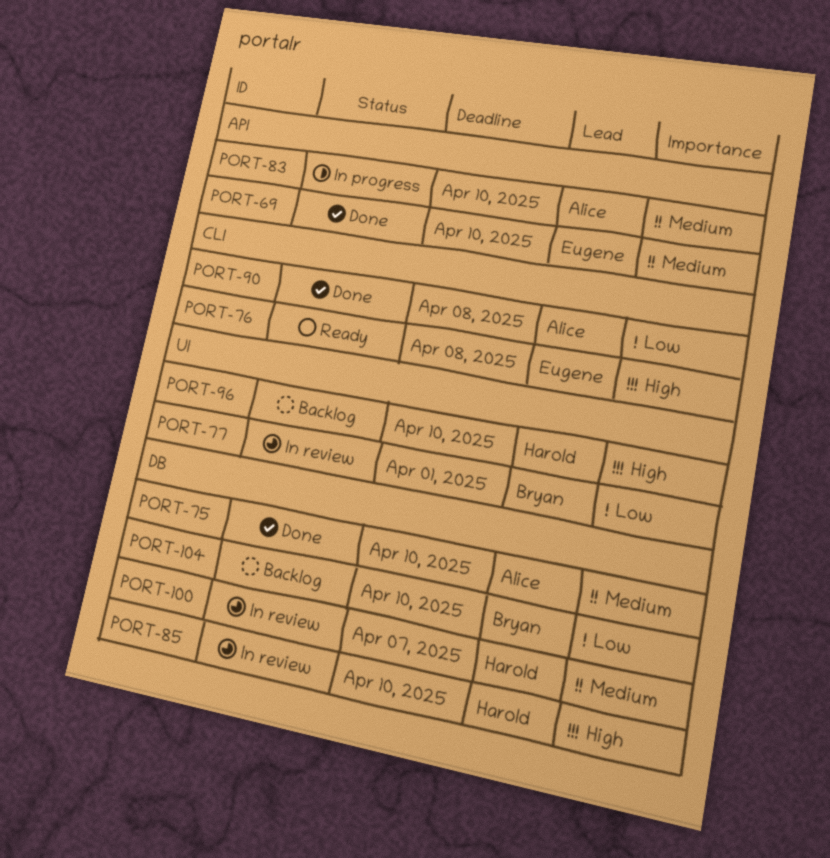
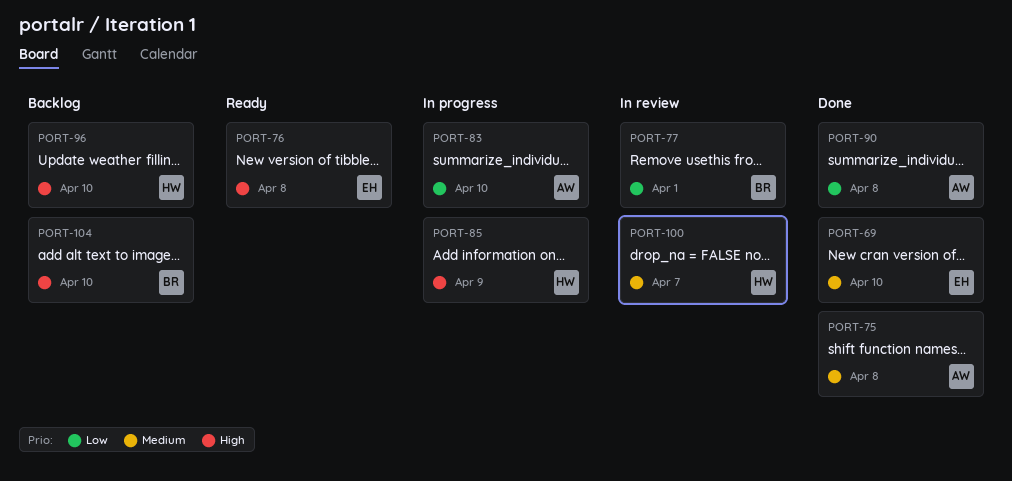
PORT-75, due: Apr 10 -> Apr 8
PORT-83, priority: Medium -> Low
PORT-85, status: In review -> In progress
PORT-85, due: Apr 10 -> Apr 9
PORT-104, priority: Low -> High

